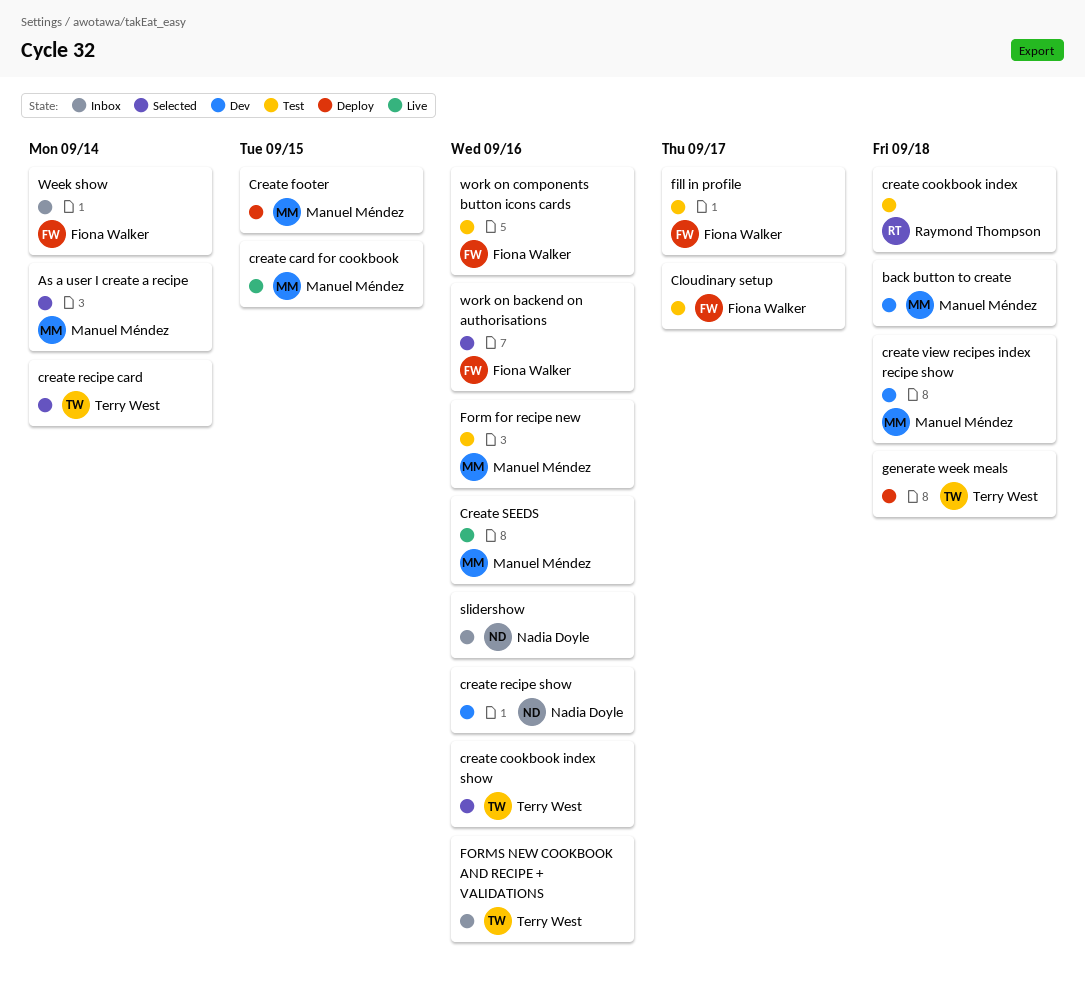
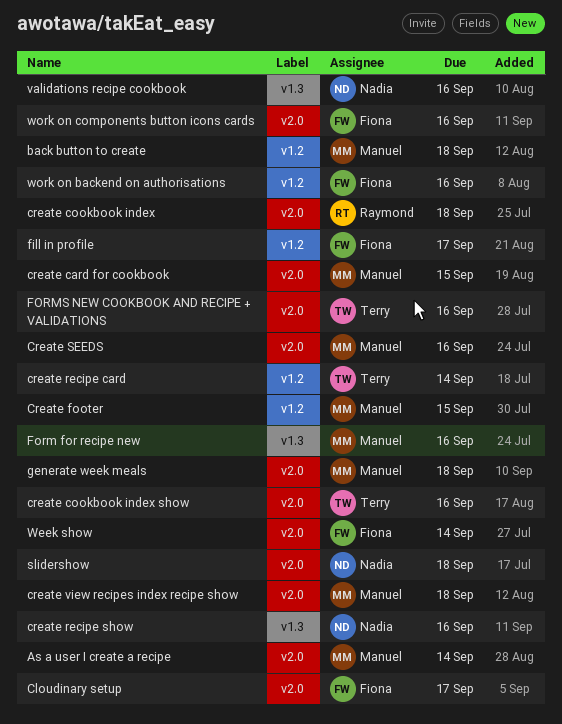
generate week meals, owner: Terry West -> Manuel Méndez
slidershow, due: Sep 16 -> Sep 18
validations recipe cookbook: none -> present

